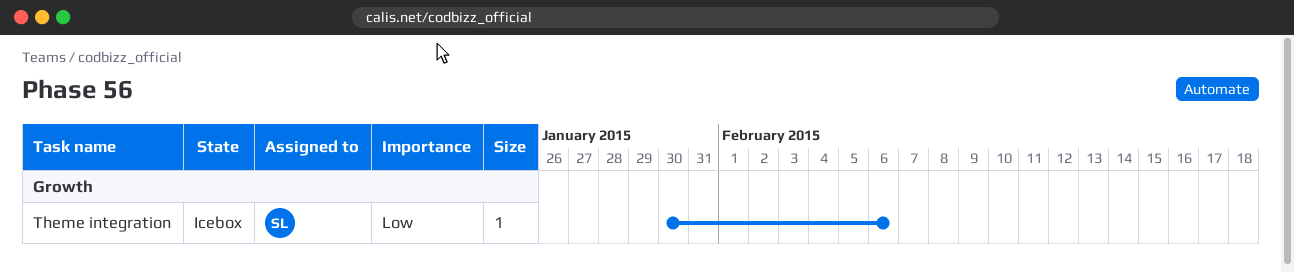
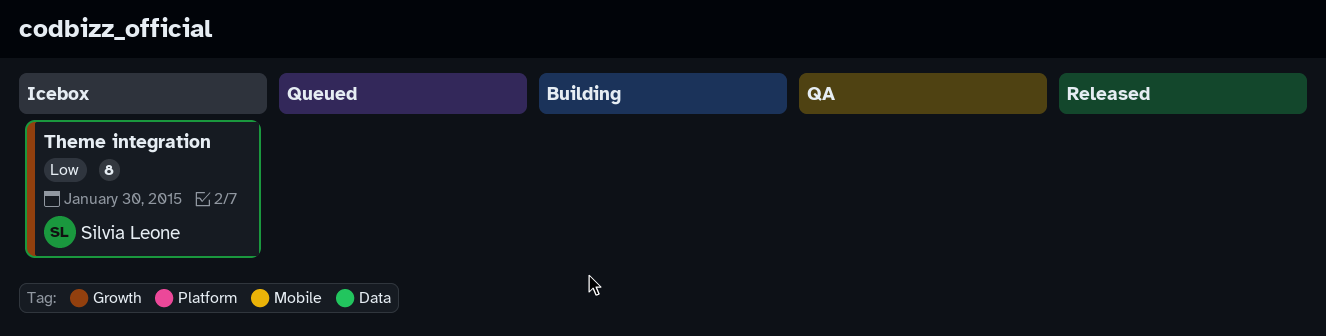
Theme integration, estimate: 1 -> 8
Theme integration, due: Feb 6 -> Jan 30

